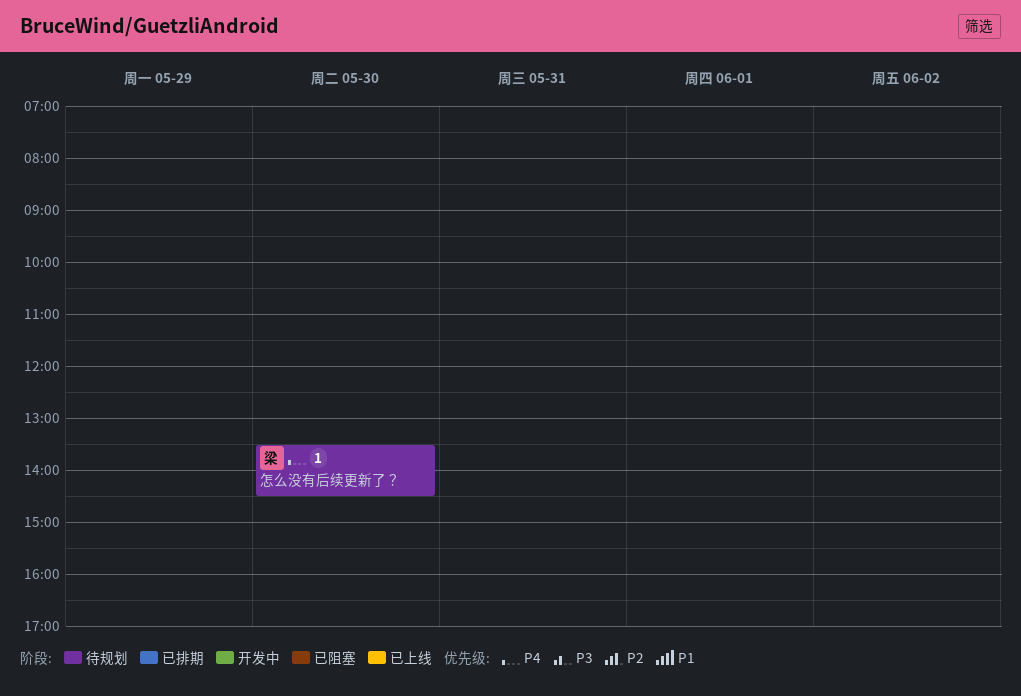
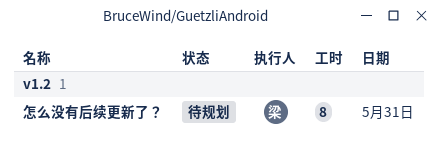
怎么没有后续更新了？, estimate: 1 -> 8
怎么没有后续更新了？, day: May 30 -> May 31

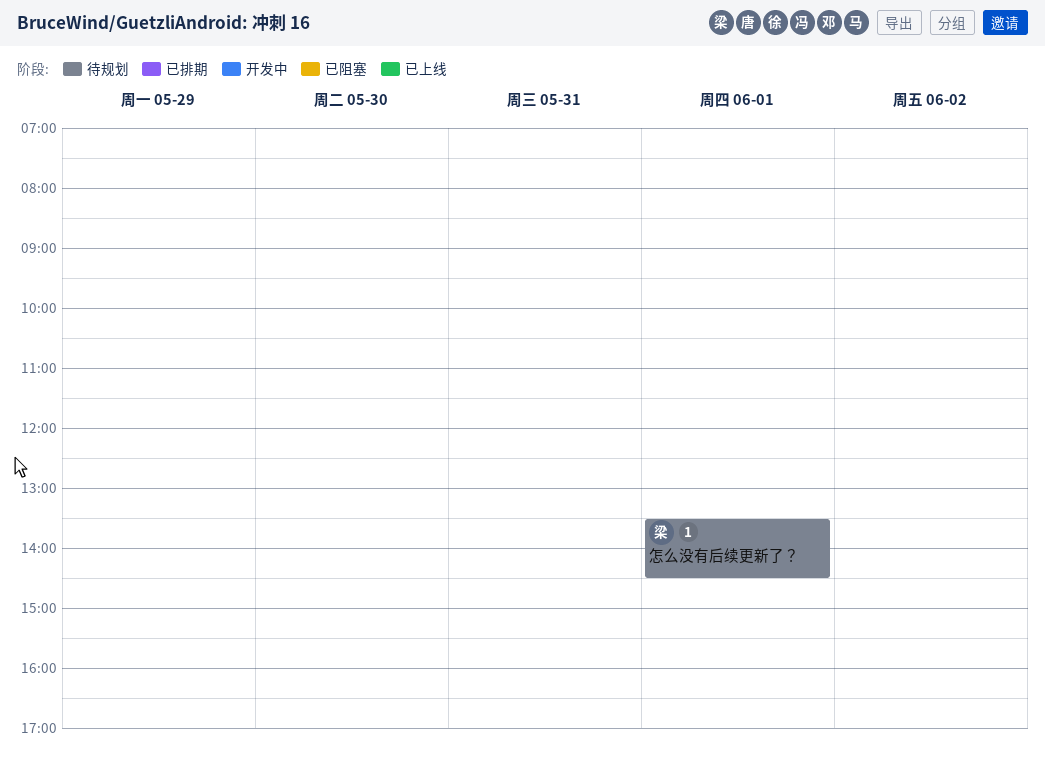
怎么没有后续更新了？, estimate: 8 -> 1
怎么没有后续更新了？, day: May 31 -> Jun 1

